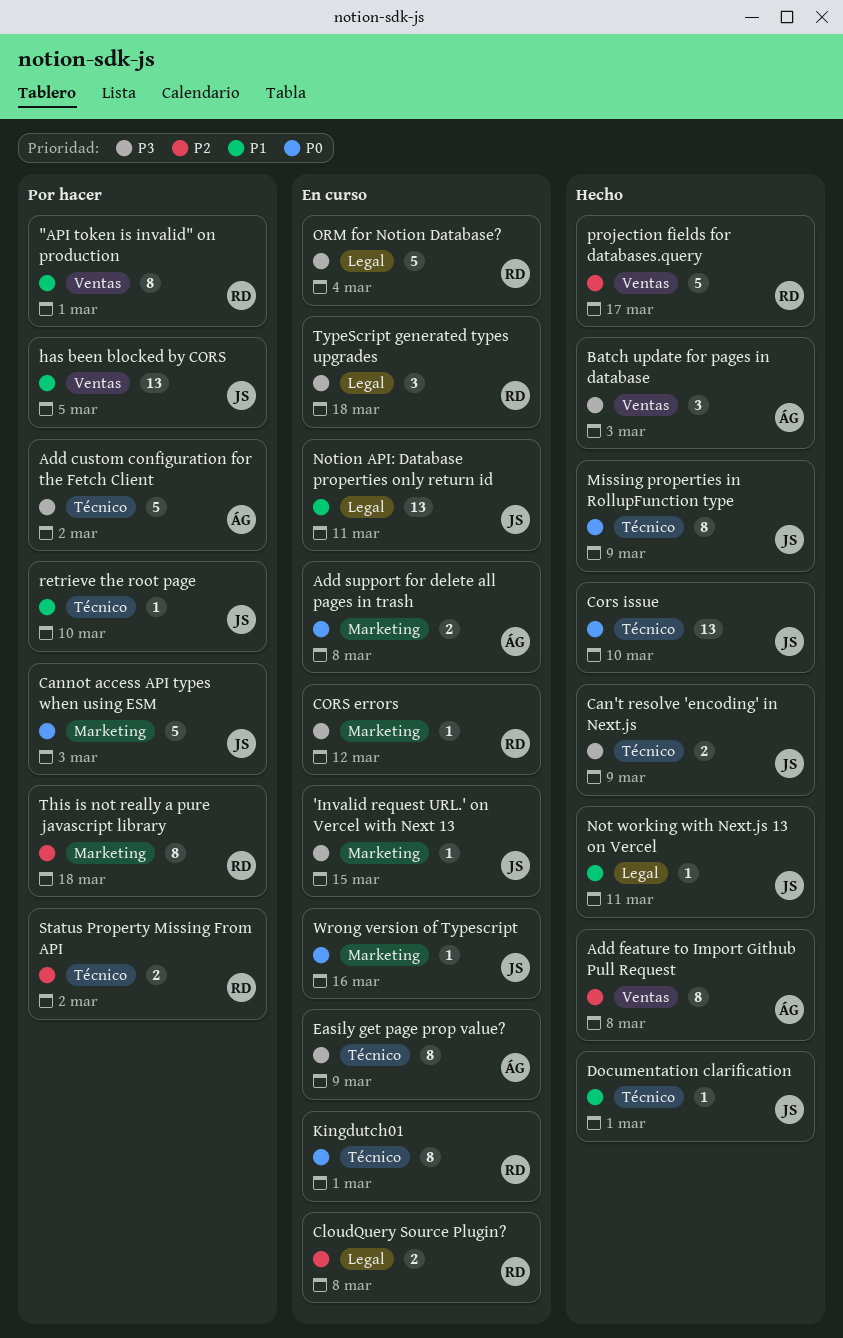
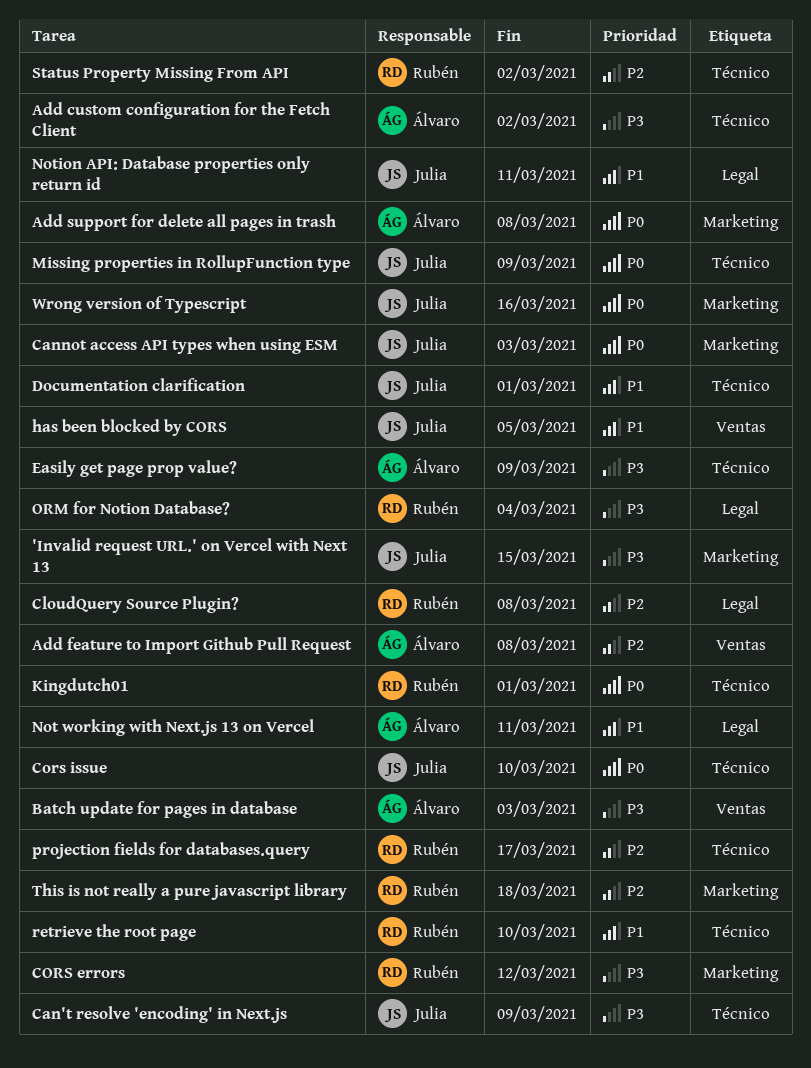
"API token is invalid" on production: present -> none
Not working with Next.js 13 on Vercel, owner: Julia -> Álvaro
projection fields for databases.query, label: Ventas -> Técnico
retrieve the root page, owner: Julia -> Rubén
TypeScript generated types upgrades: present -> none

